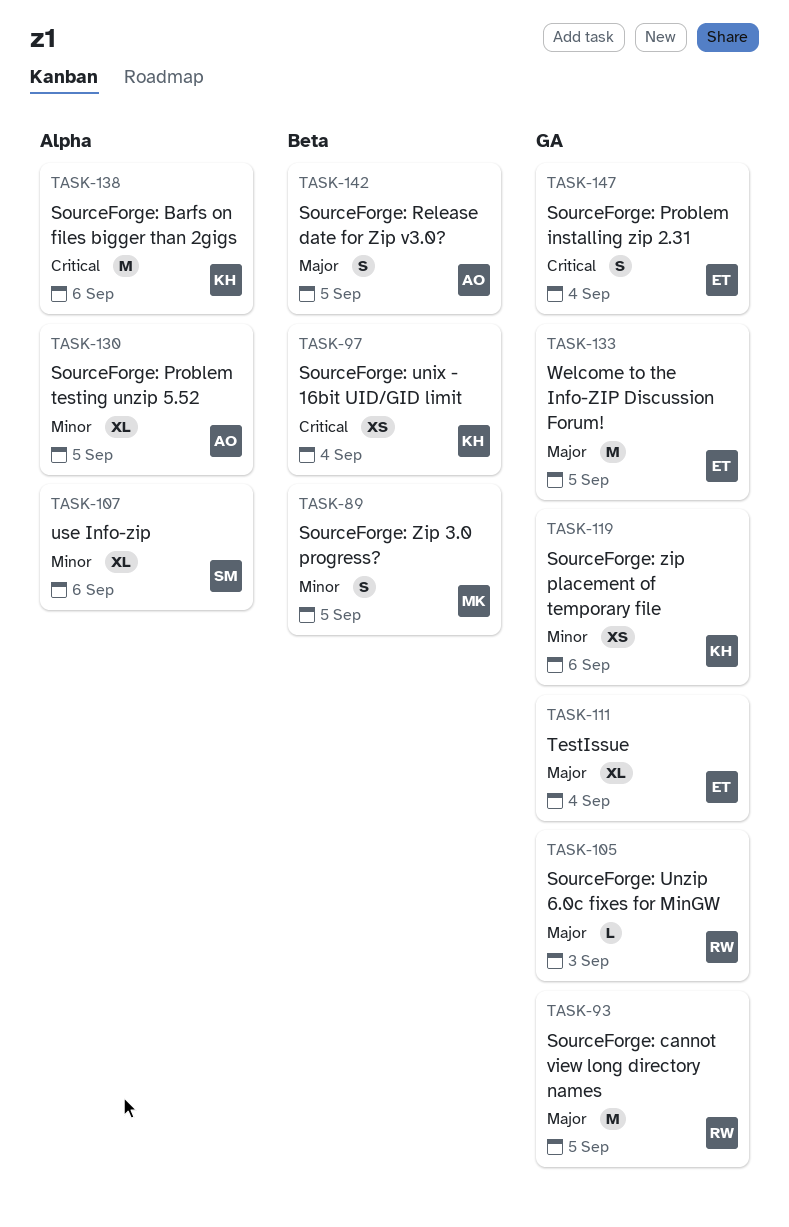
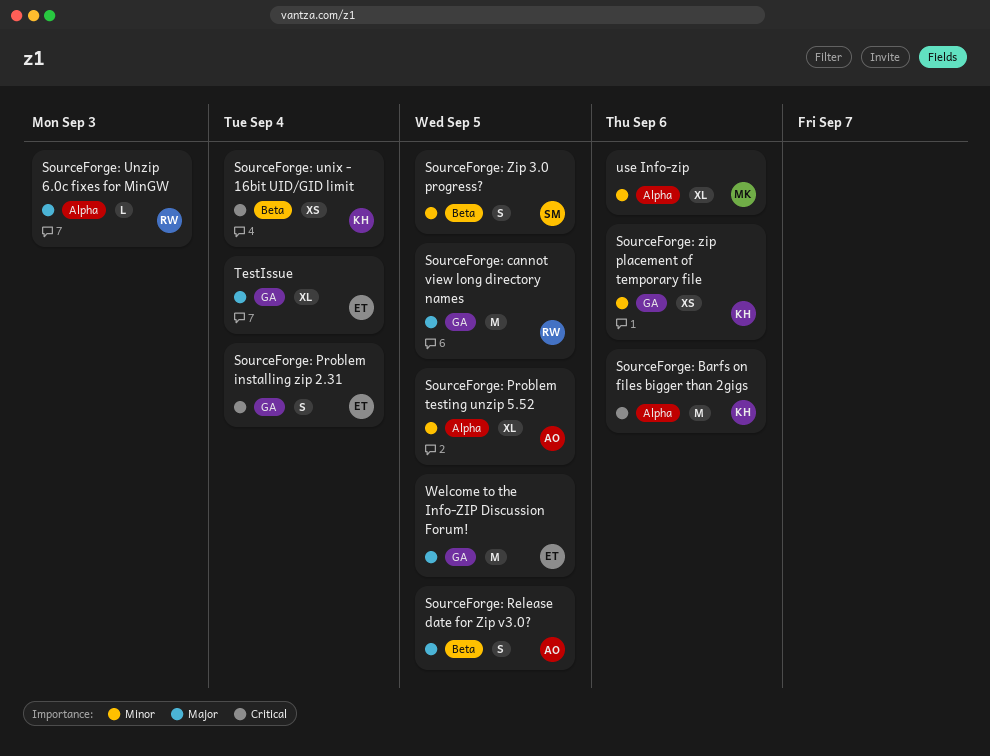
SourceForge: Unzip 6.0c fixes for MinGW, label: GA -> Alpha
SourceForge: Zip 3.0 progress?, owner: MK -> SM
use Info-zip, owner: SM -> MK

